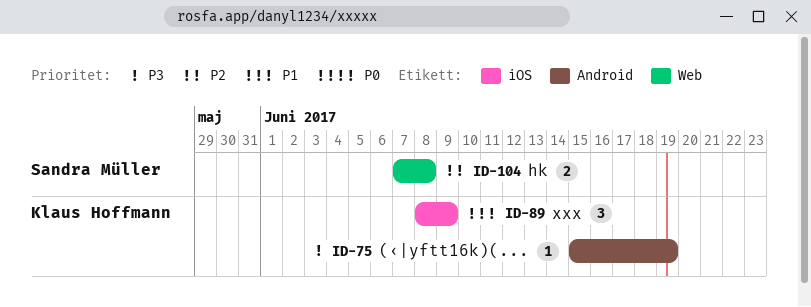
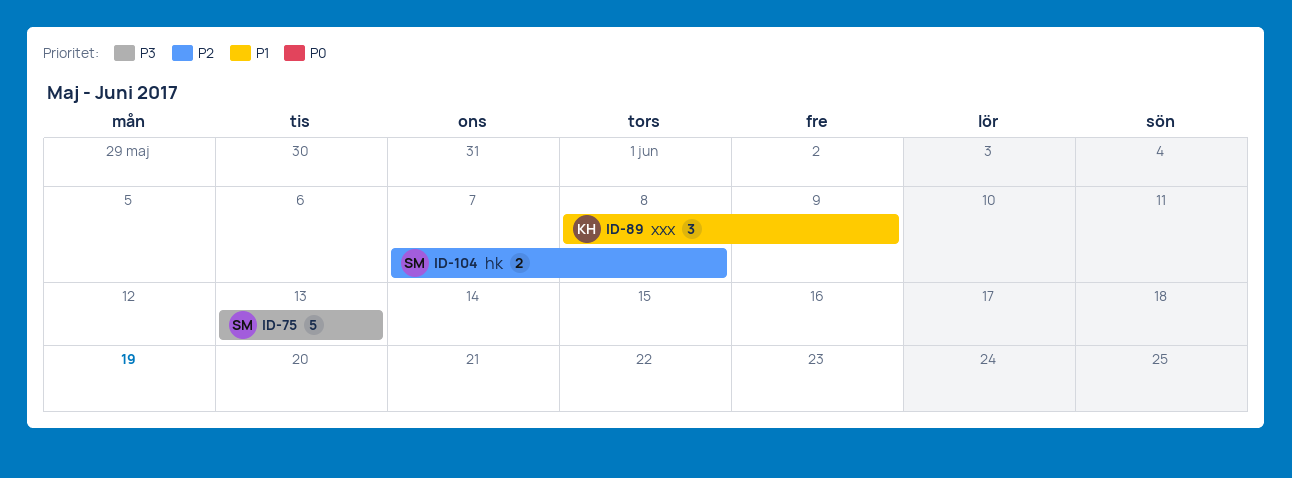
ID-75, owner: Klaus Hoffmann -> Sandra Müller
ID-75, estimate: 1 -> 5
ID-75, start: Jun 15 -> Jun 13
ID-75, due: Jun 19 -> Jun 13

